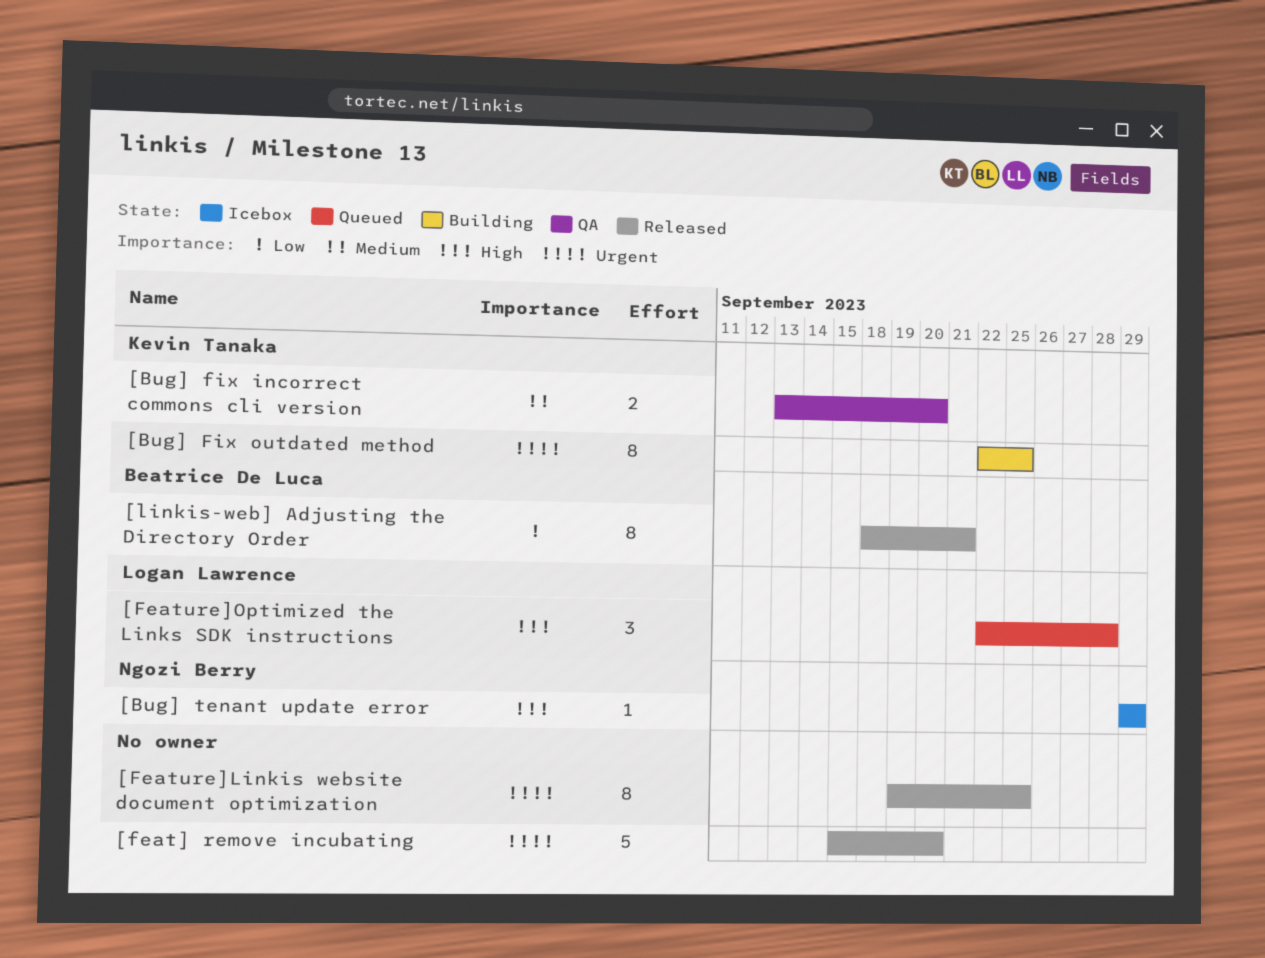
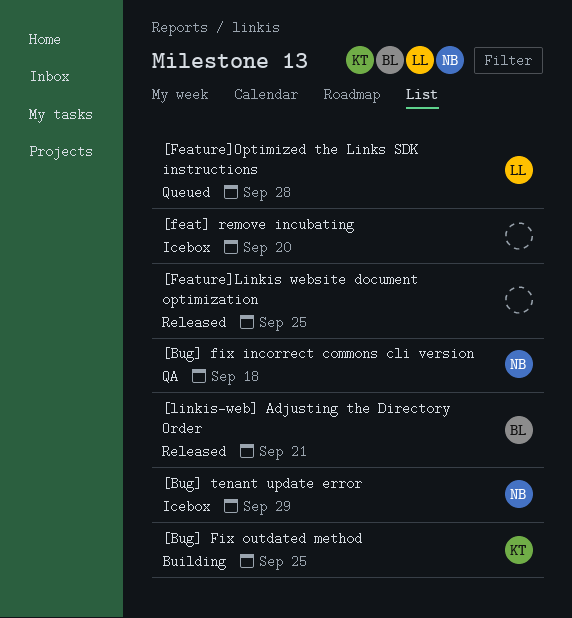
[Bug] fix incorrect commons cli version, owner: Kevin Tanaka -> Ngozi Berry
[Bug] fix incorrect commons cli version, due: Sep 20 -> Sep 18
[feat] remove incubating, status: Released -> Icebox

